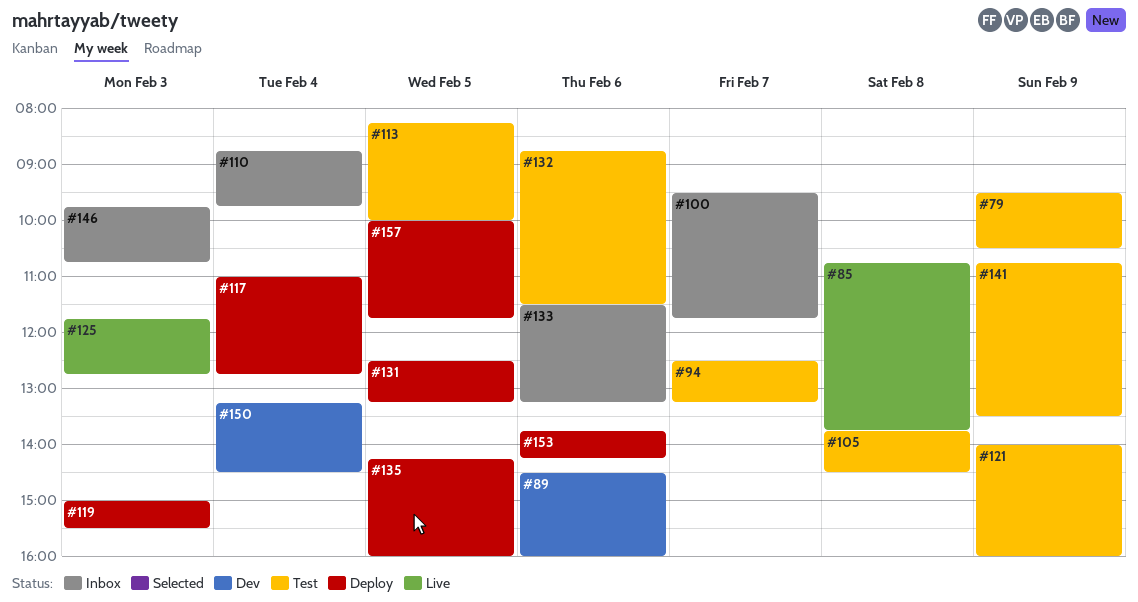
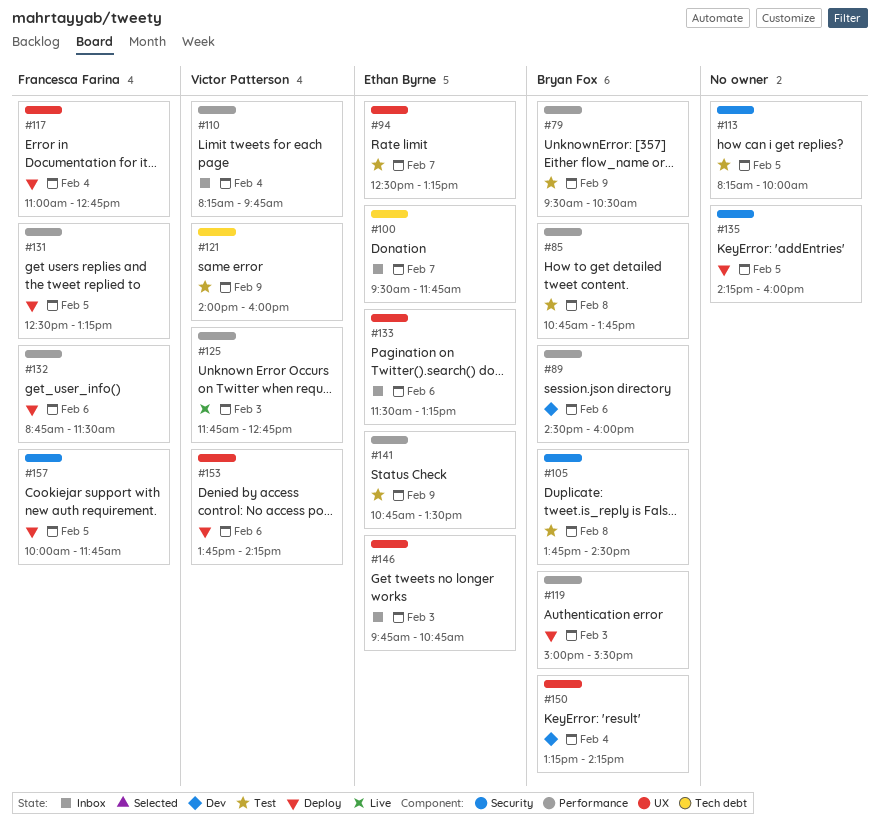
#85, status: Live -> Test
#110, begins: 08:45 -> 08:15
#132, status: Test -> Deploy
#150, ends: 14:30 -> 14:15

